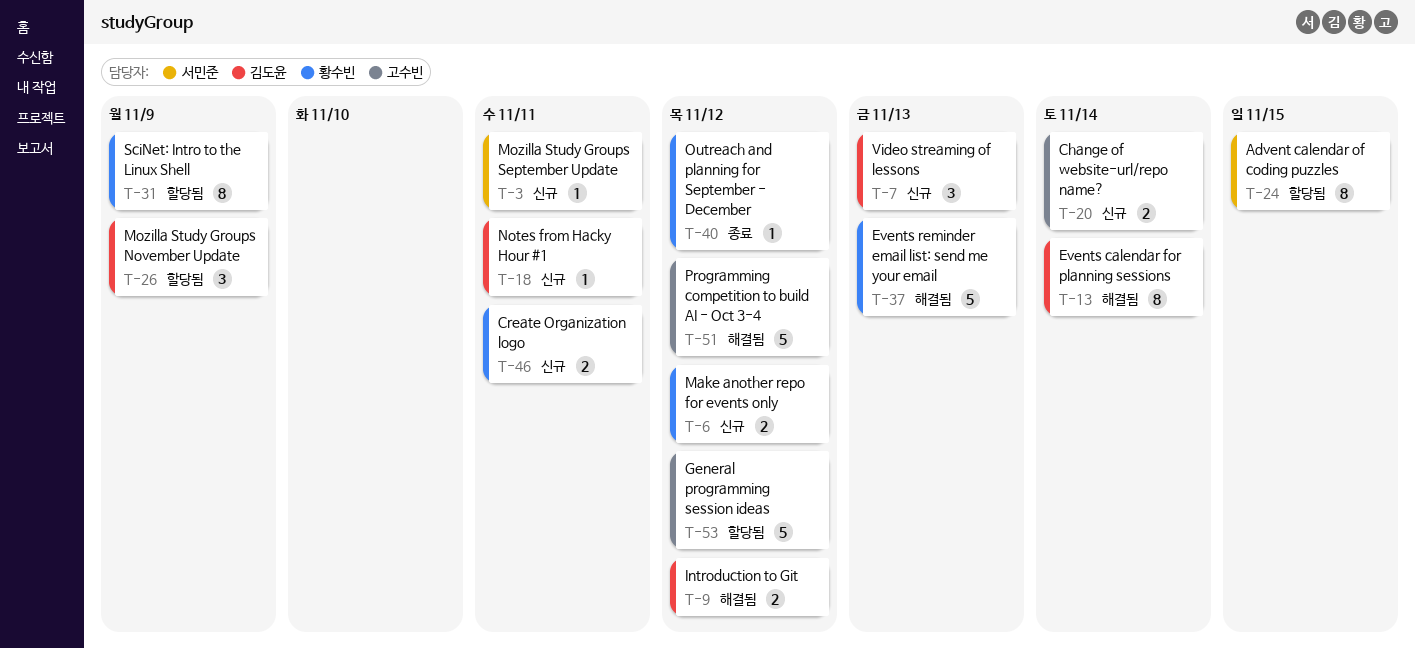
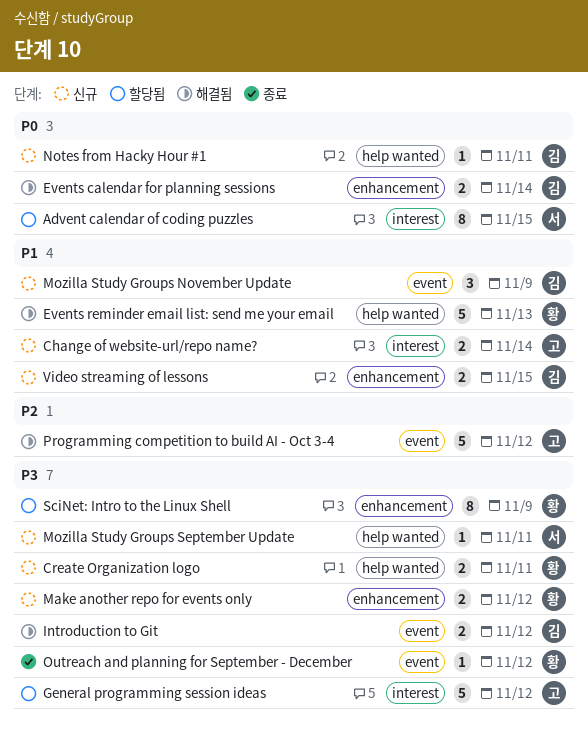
Events calendar for planning sessions, estimate: 8 -> 2
Mozilla Study Groups November Update, status: 할당됨 -> 신규
Video streaming of lessons, estimate: 3 -> 2
Video streaming of lessons, due: Nov 13 -> Nov 15

